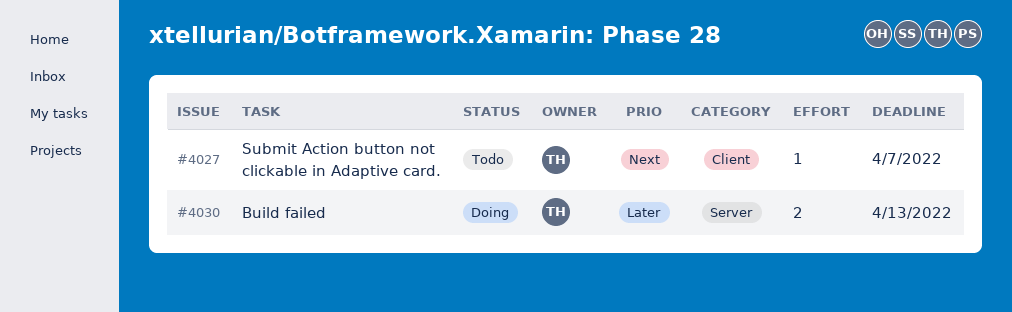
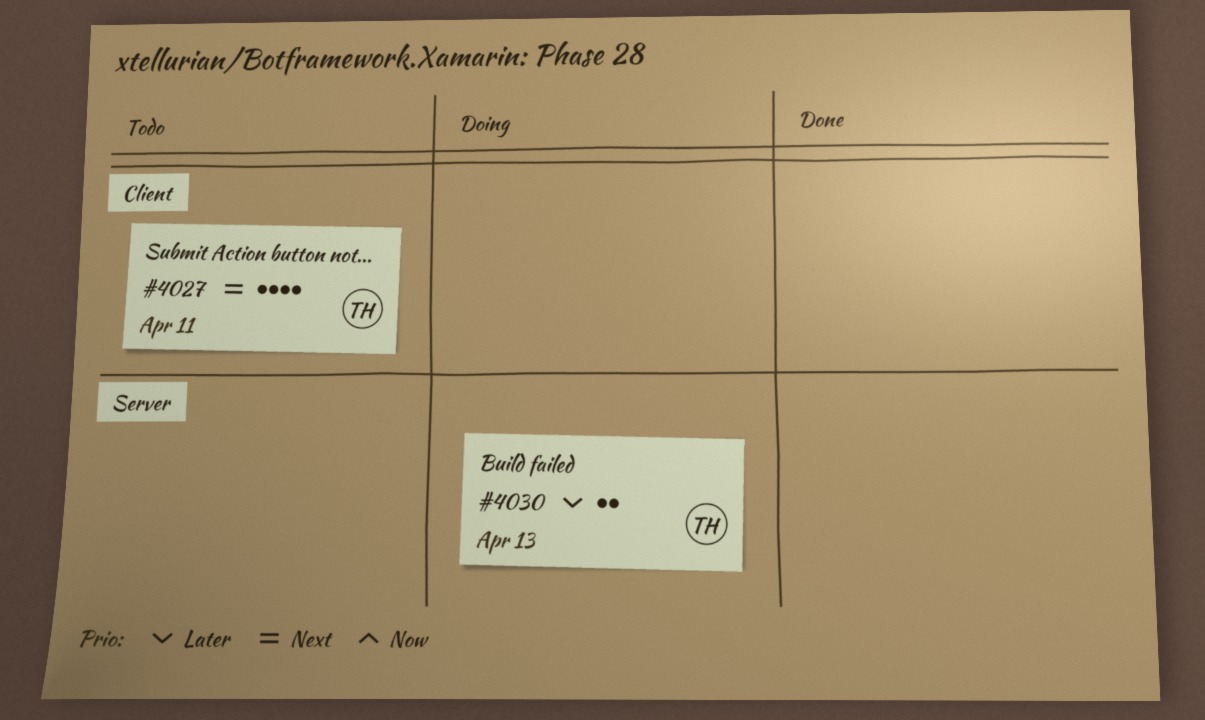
#4027, estimate: 1 -> 4
#4027, due: Apr 7 -> Apr 11

